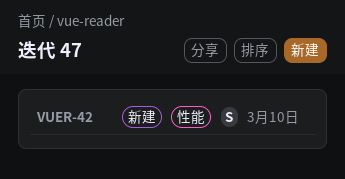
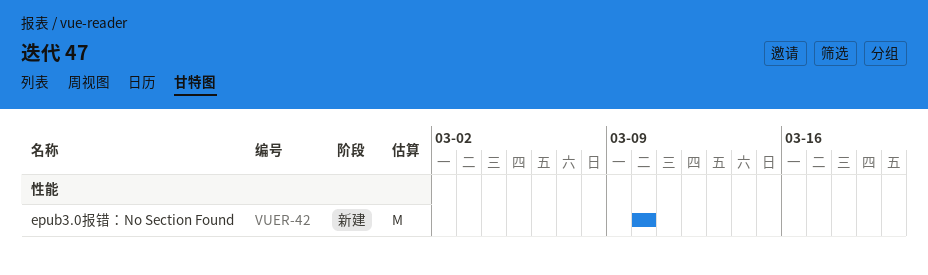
VUER-42, estimate: S -> M

